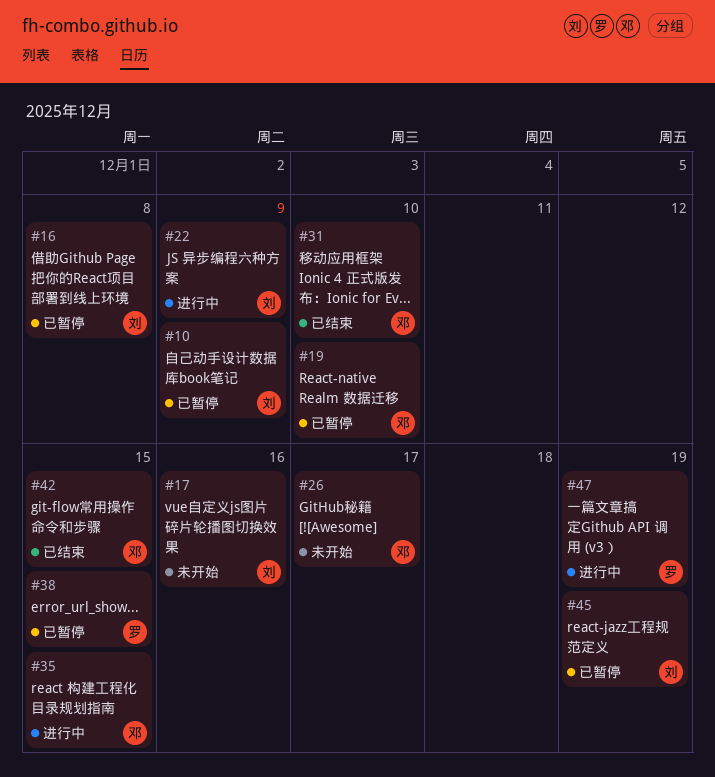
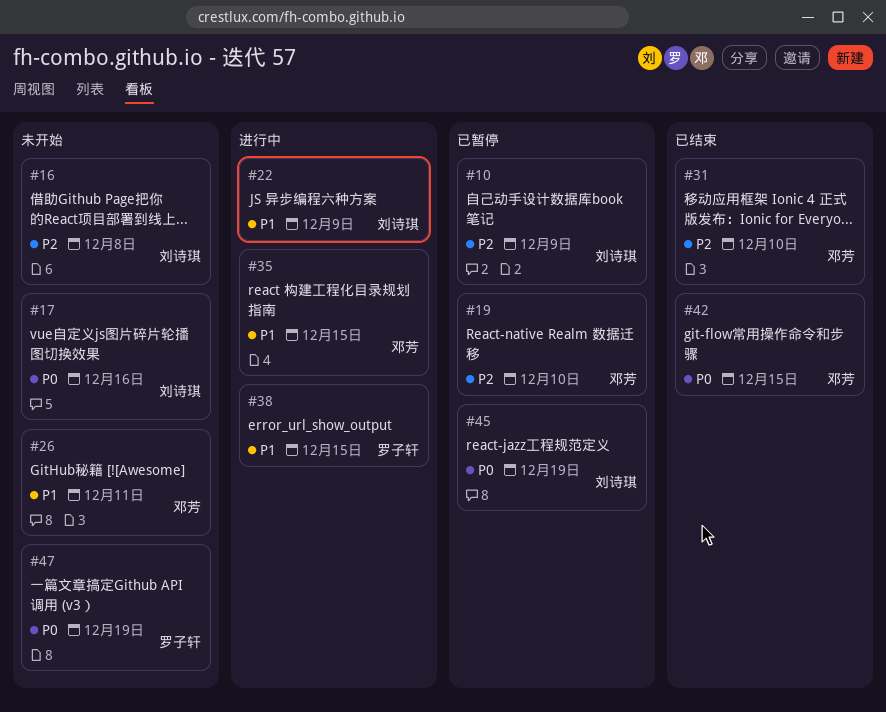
#16, status: 已暂停 -> 未开始
#26, due: Dec 17 -> Dec 11
#38, status: 已暂停 -> 进行中
#47, status: 进行中 -> 未开始

